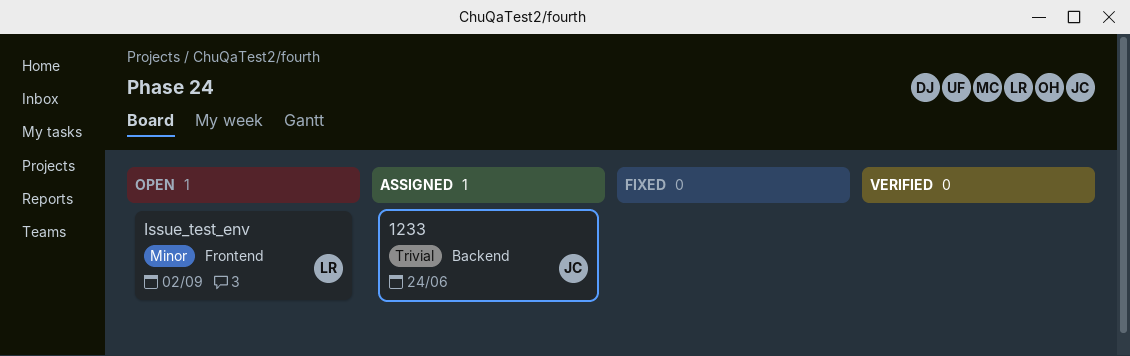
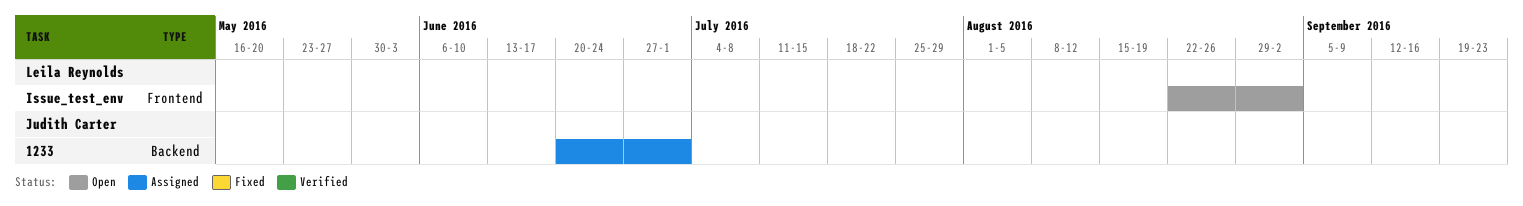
1233, due: Jun 24 -> Jul 1

